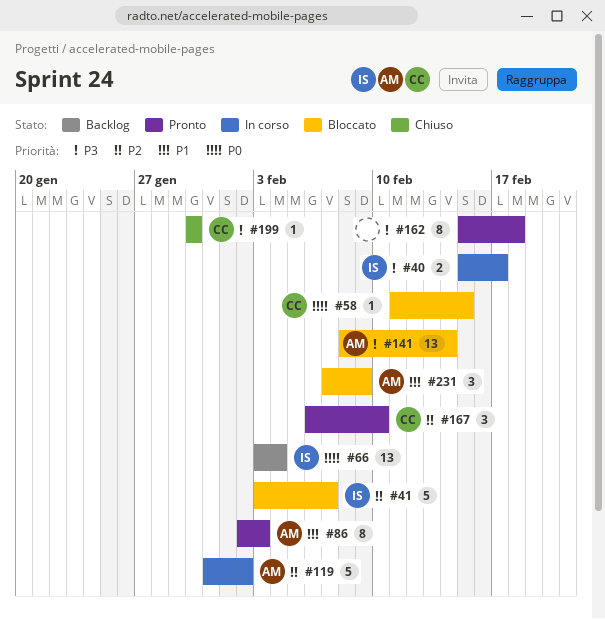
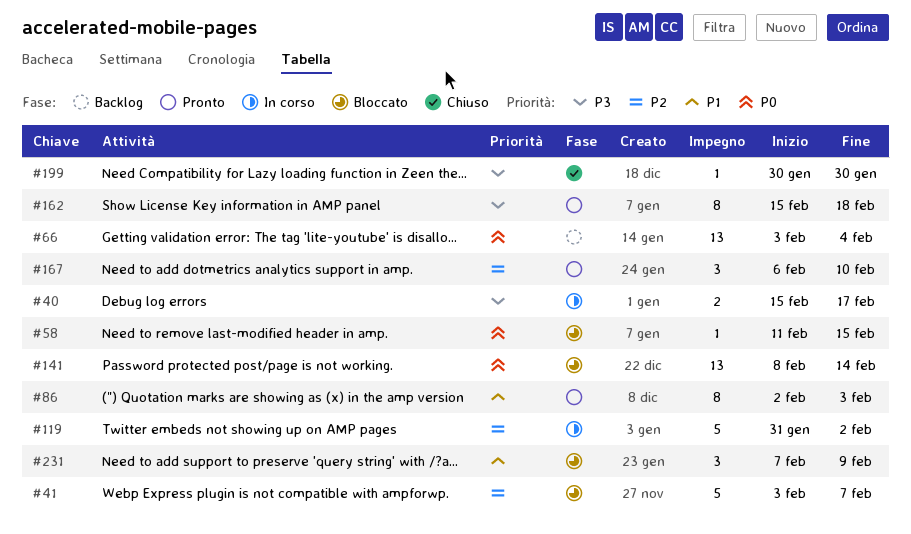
#141, priority: P3 -> P0

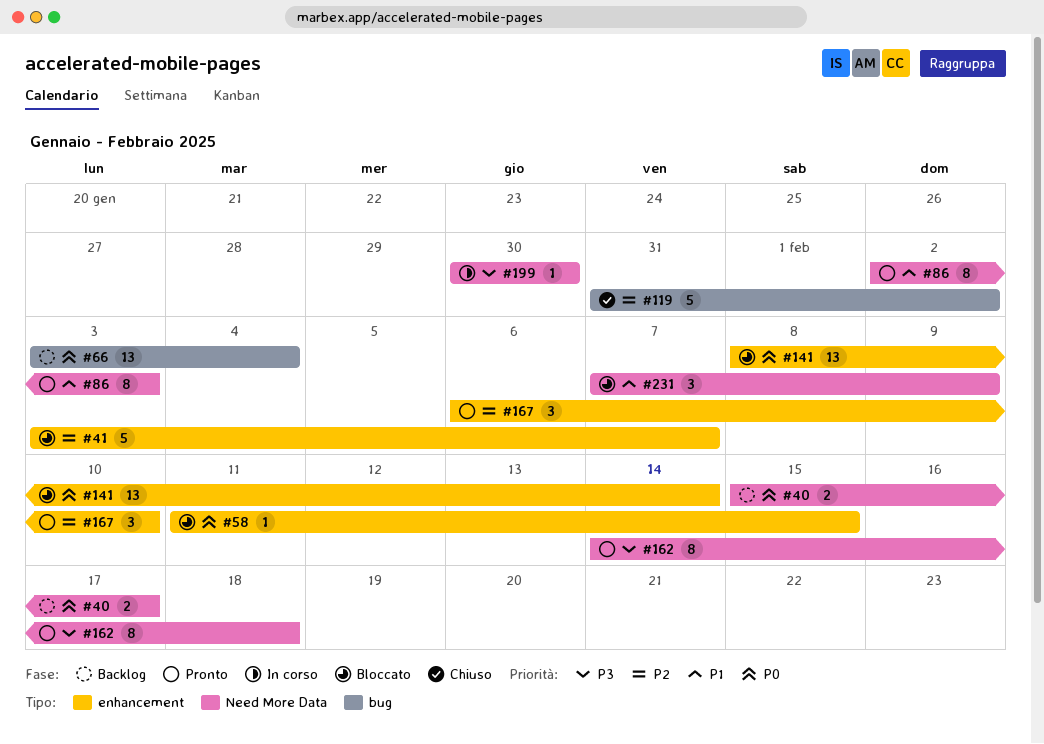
#40, status: In corso -> Backlog
#40, priority: P3 -> P0
#119, status: In corso -> Chiuso
#162, start: Feb 15 -> Feb 14
#199, status: Chiuso -> In corso

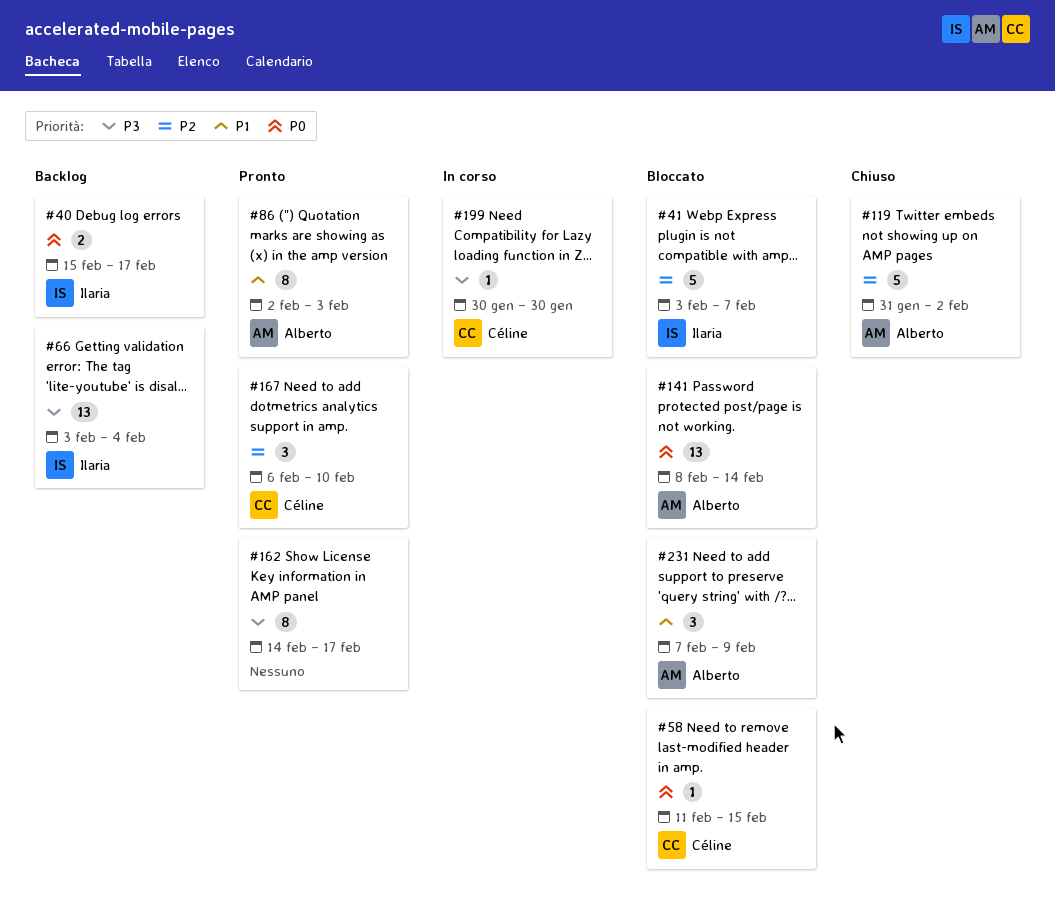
#66, priority: P0 -> P3
#162, due: Feb 18 -> Feb 17

